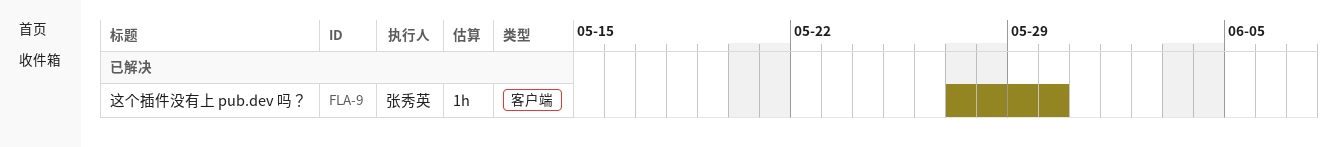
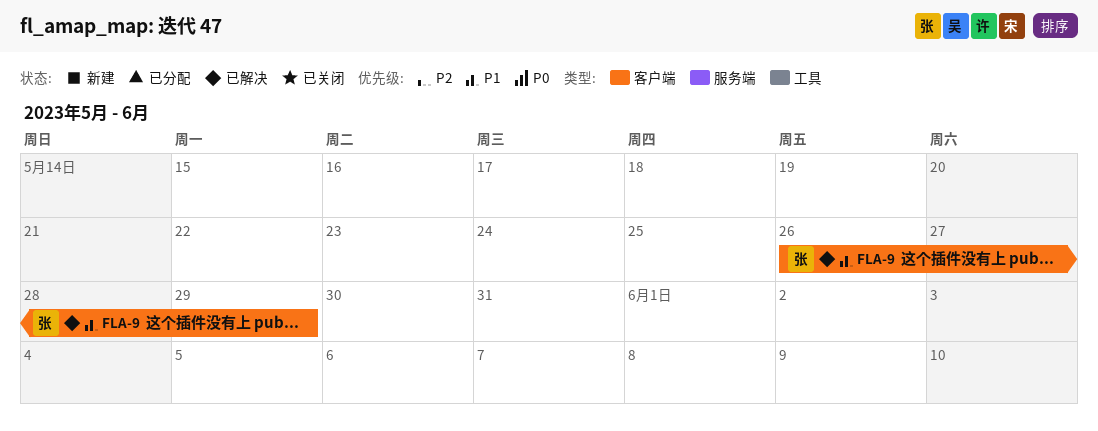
FLA-9, start: May 27 -> May 26
FLA-9, due: May 30 -> May 29

